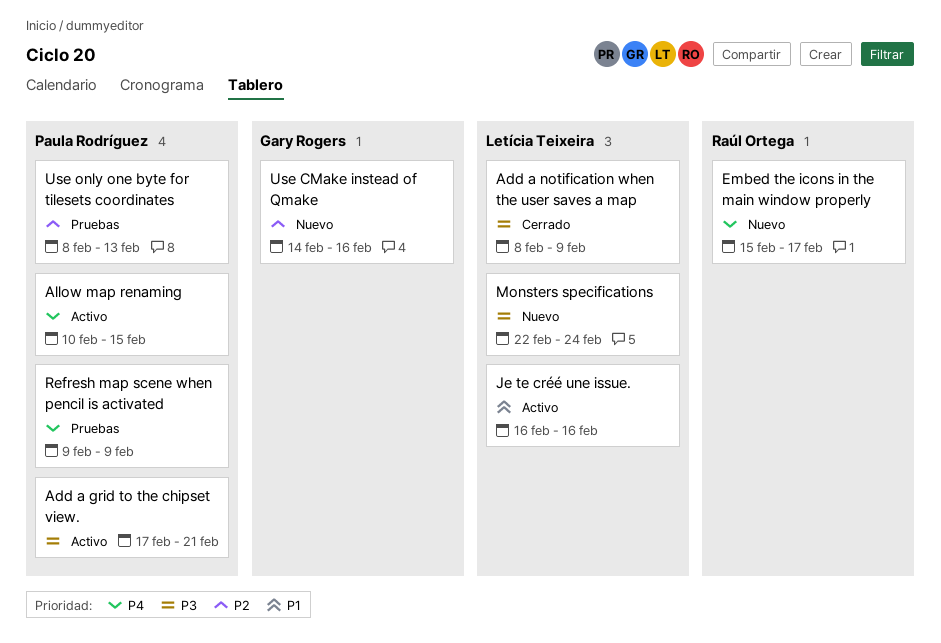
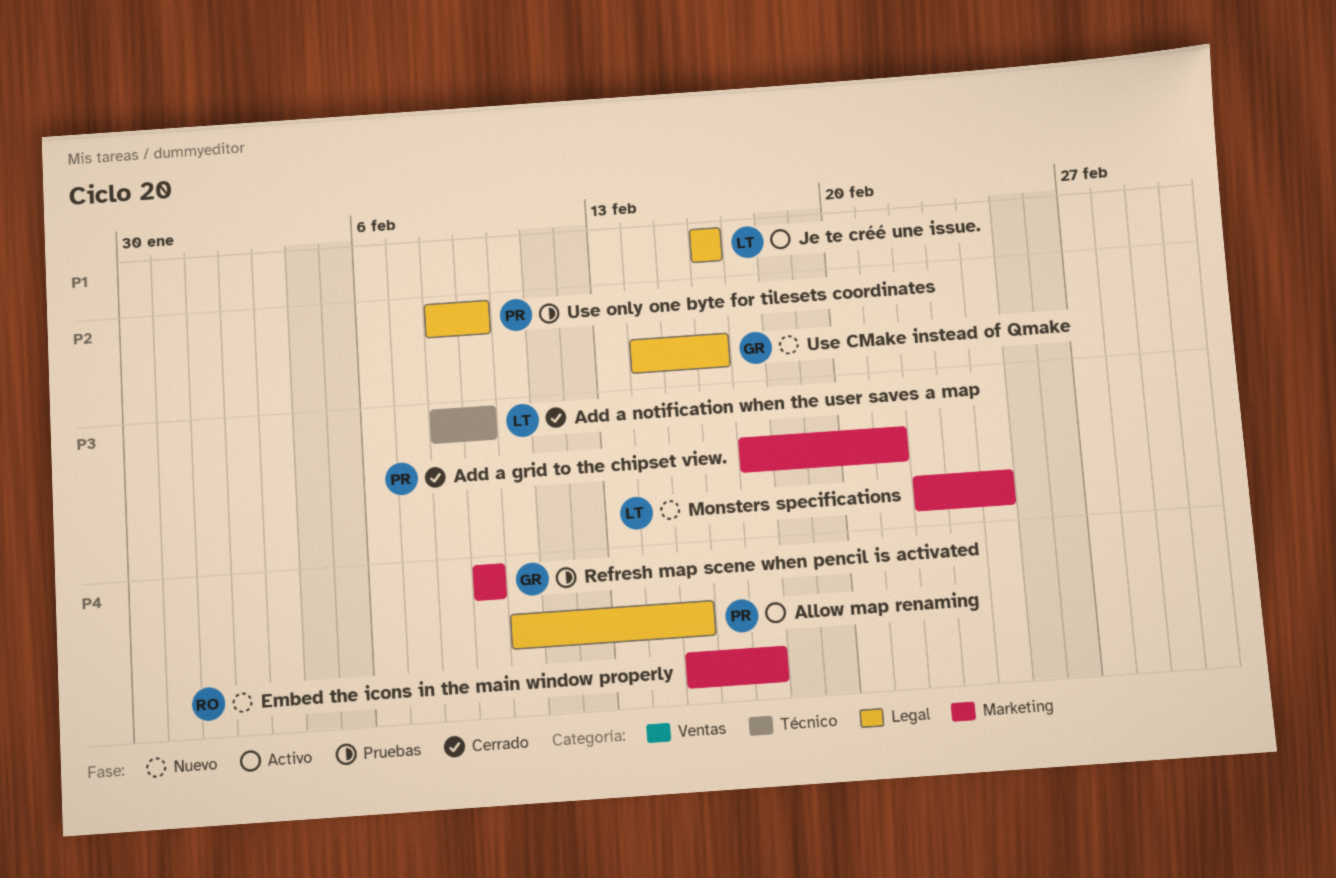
Add a grid to the chipset view., status: Activo -> Cerrado
Refresh map scene when pencil is activated, owner: Paula Rodríguez -> Gary Rogers
Use only one byte for tilesets coordinates, due: Feb 13 -> Feb 9

